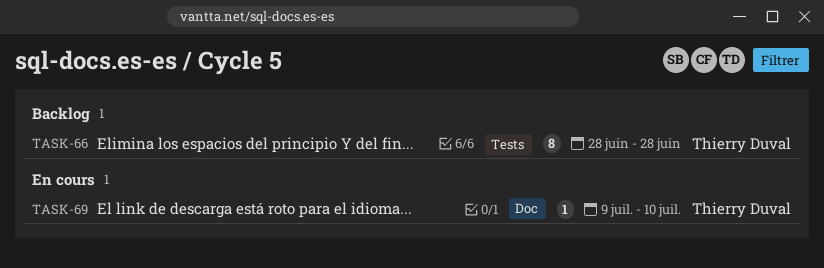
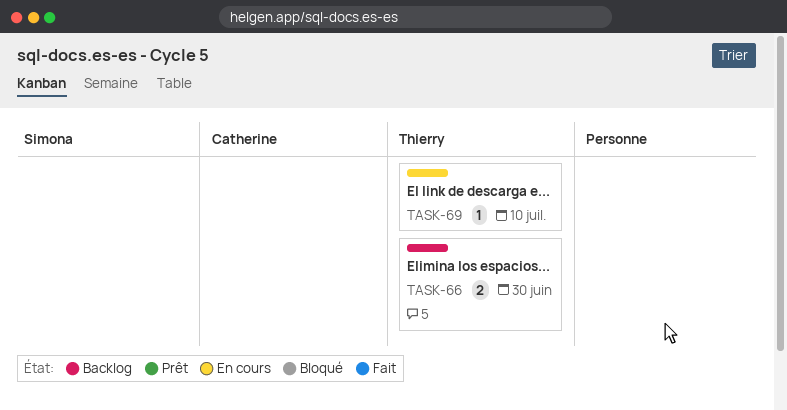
TASK-66, estimate: 8 -> 2
TASK-66, due: Jun 28 -> Jun 30

